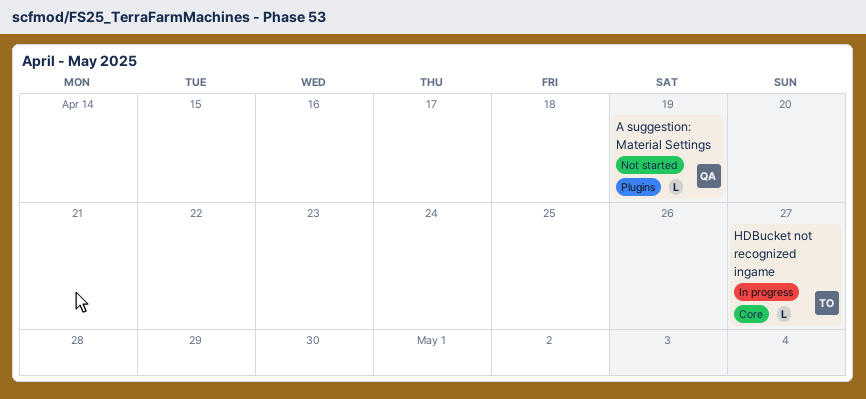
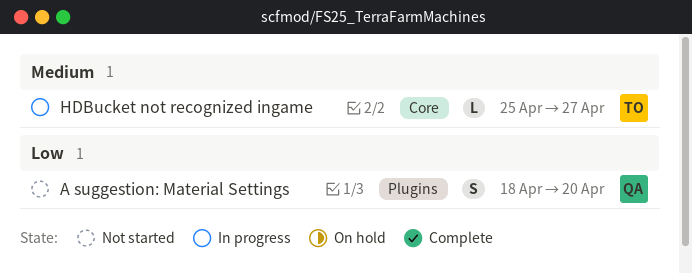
A suggestion: Material Settings, estimate: L -> S
A suggestion: Material Settings, due: Apr 19 -> Apr 20

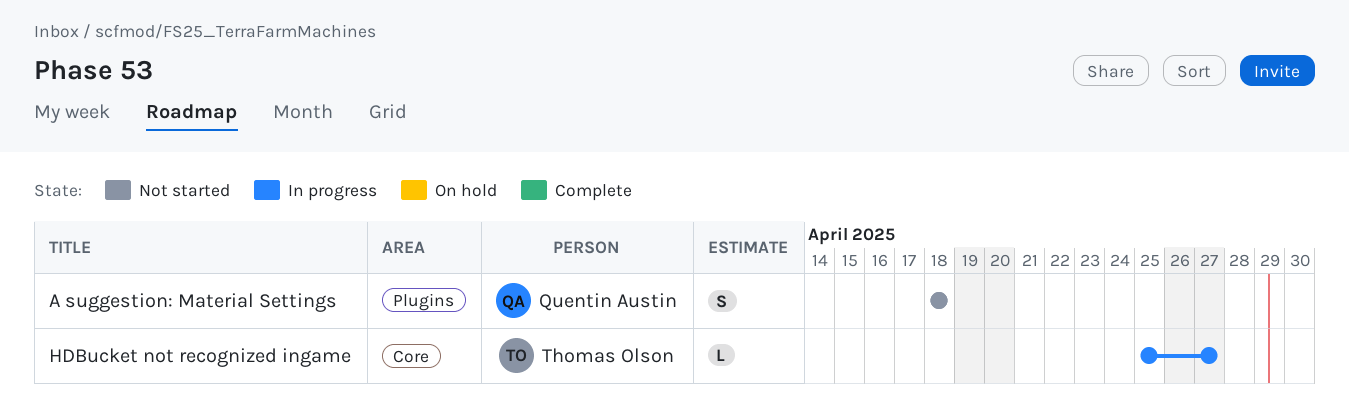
A suggestion: Material Settings, due: Apr 20 -> Apr 18

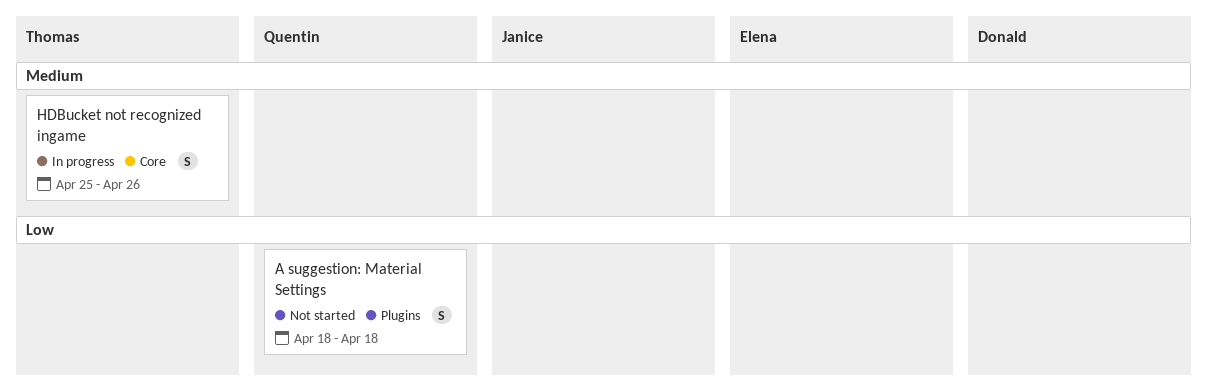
HDBucket not recognized ingame, estimate: L -> S
HDBucket not recognized ingame, due: Apr 27 -> Apr 26

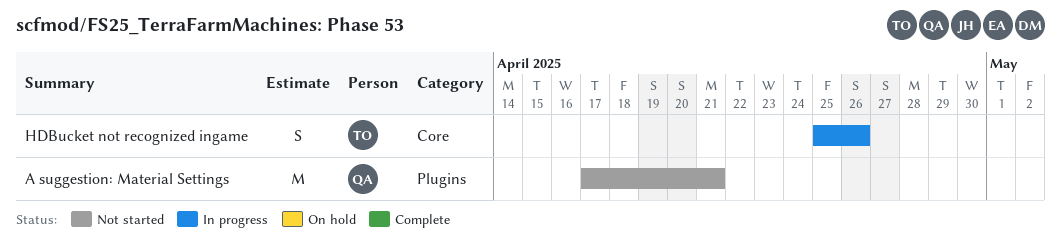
A suggestion: Material Settings, estimate: S -> M
A suggestion: Material Settings, start: Apr 18 -> Apr 17
A suggestion: Material Settings, due: Apr 18 -> Apr 21

